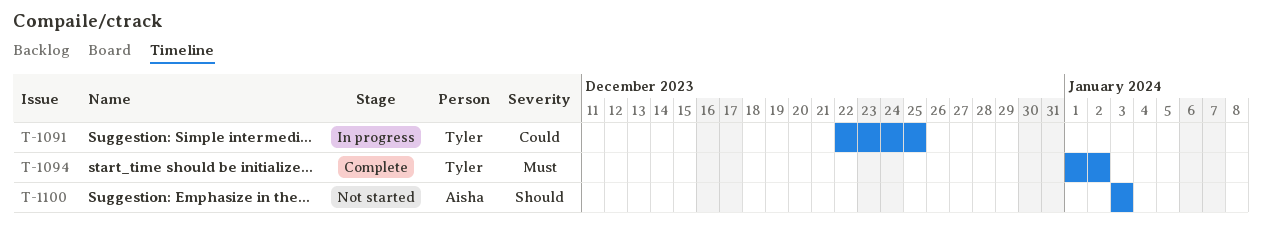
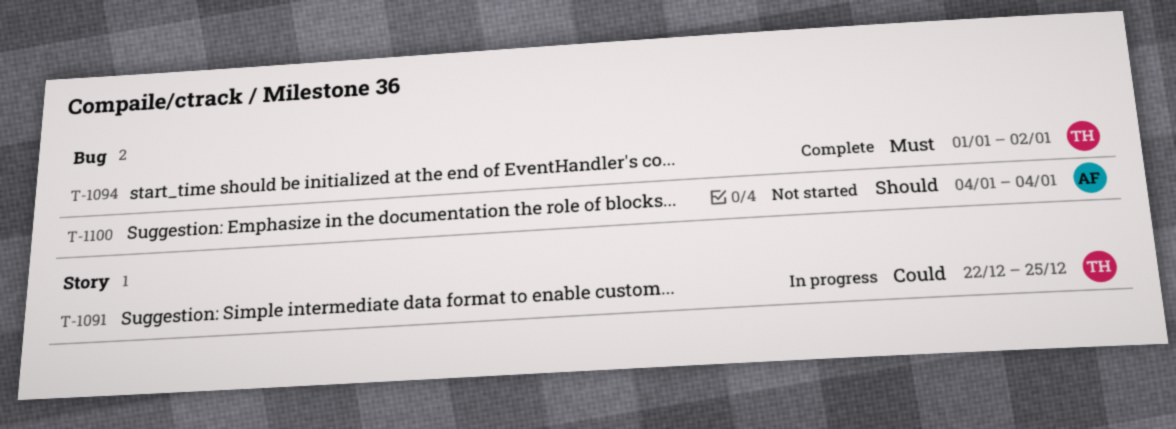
T-1100, start: Jan 3 -> Jan 4
T-1100, due: Jan 3 -> Jan 4

